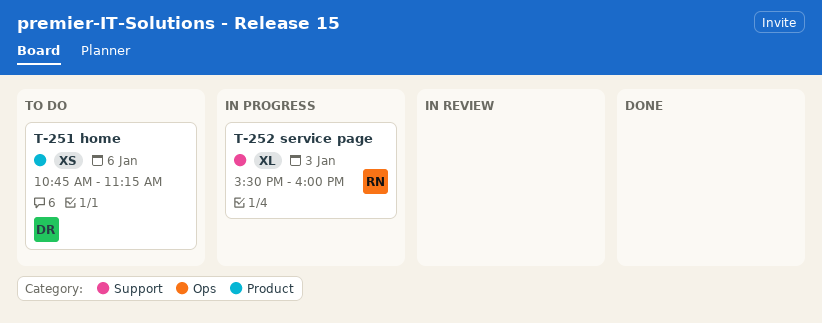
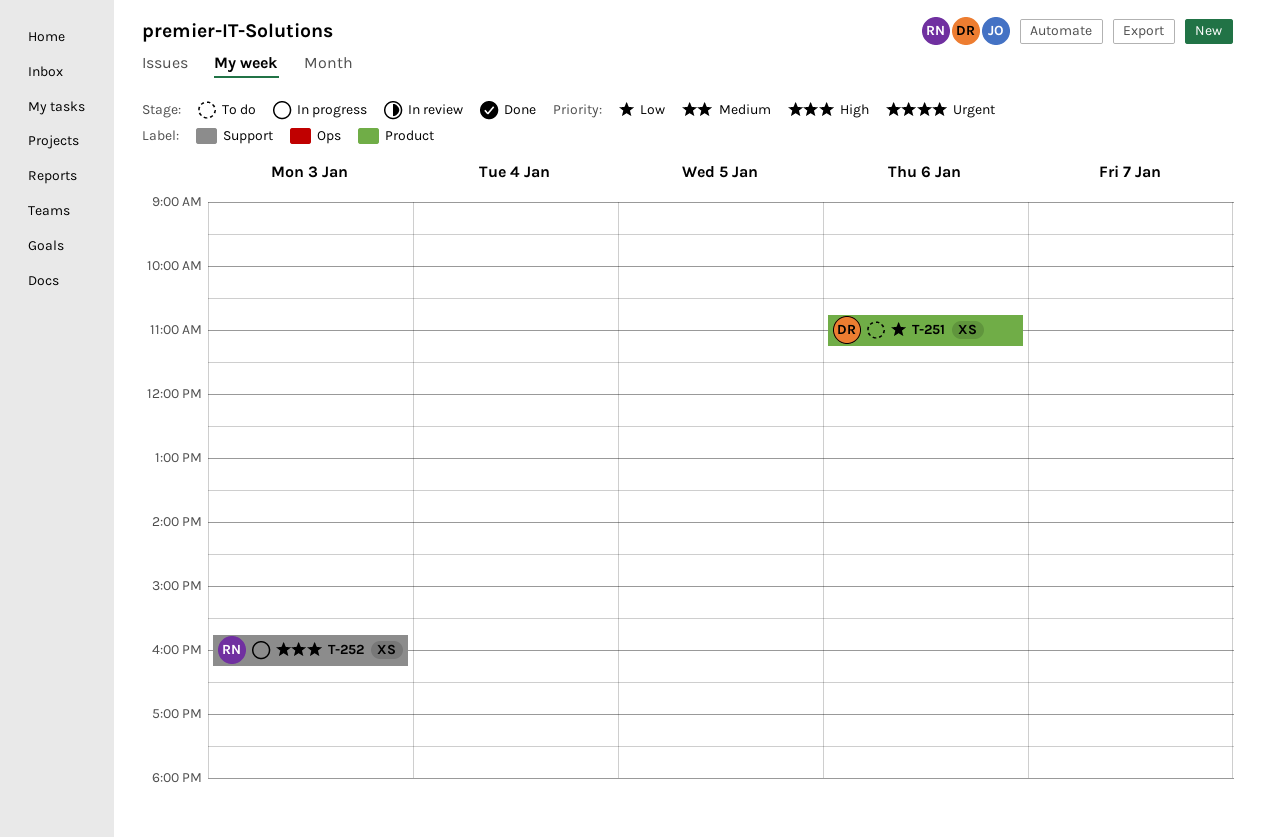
T-252, estimate: XL -> XS
T-252, begins: 15:30 -> 15:45
T-252, ends: 16:00 -> 16:15

